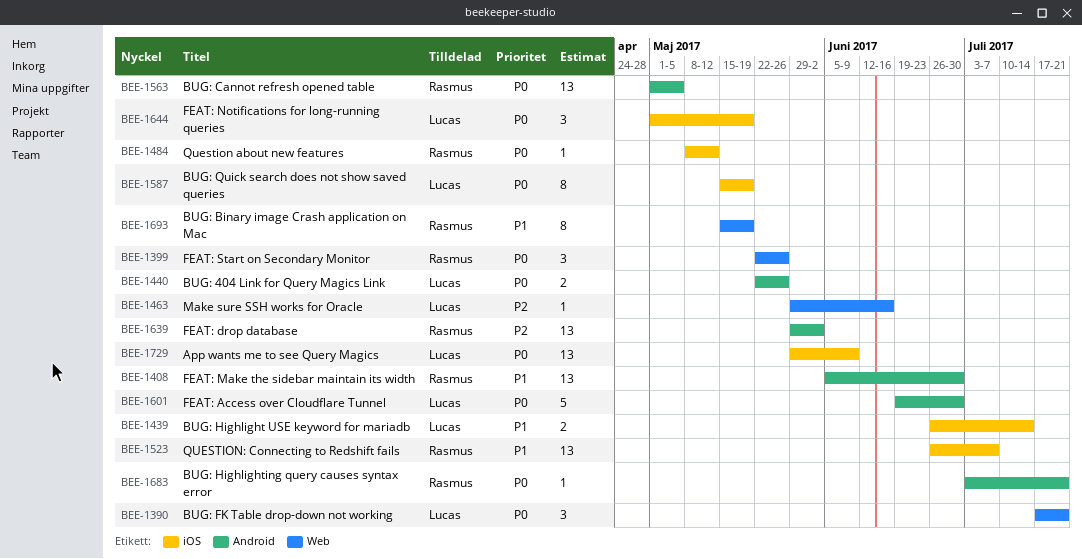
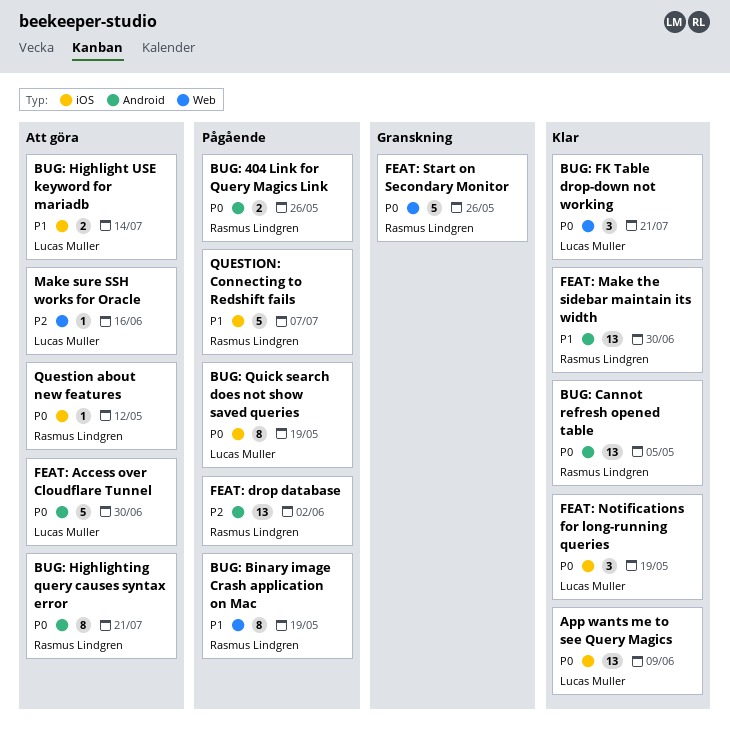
BUG: 404 Link for Query Magics Link, owner: Lucas Muller -> Rasmus Lindgren
BUG: Highlighting query causes syntax error, estimate: 1 -> 8
FEAT: Start on Secondary Monitor, estimate: 3 -> 5
QUESTION: Connecting to Redshift fails, estimate: 13 -> 5

